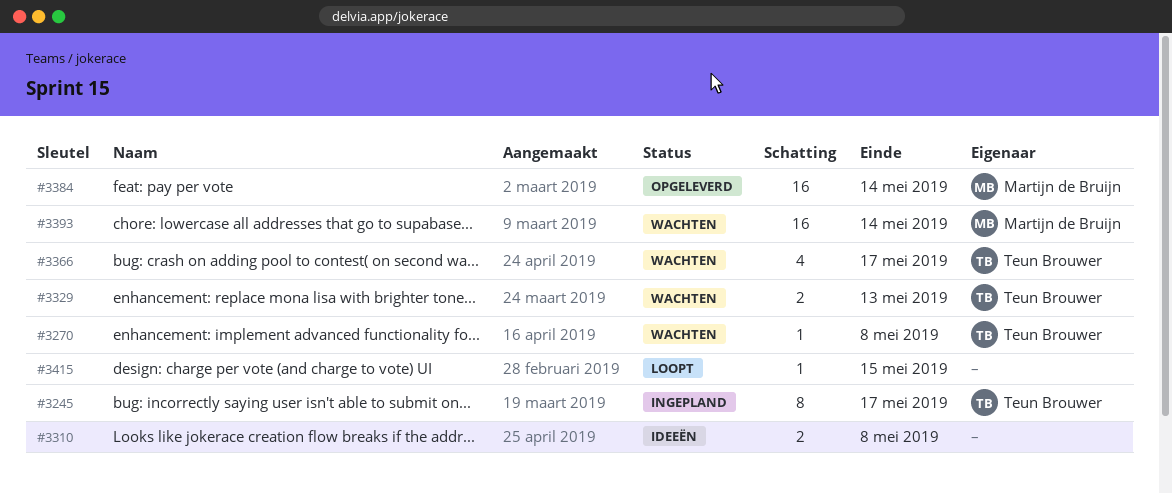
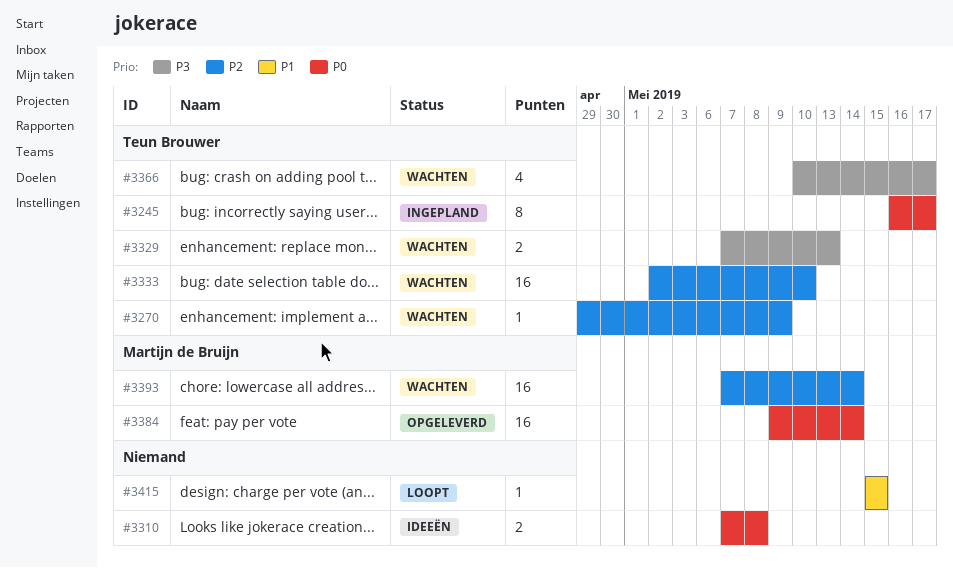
#3270, due: May 8 -> May 9
#3333: none -> present

